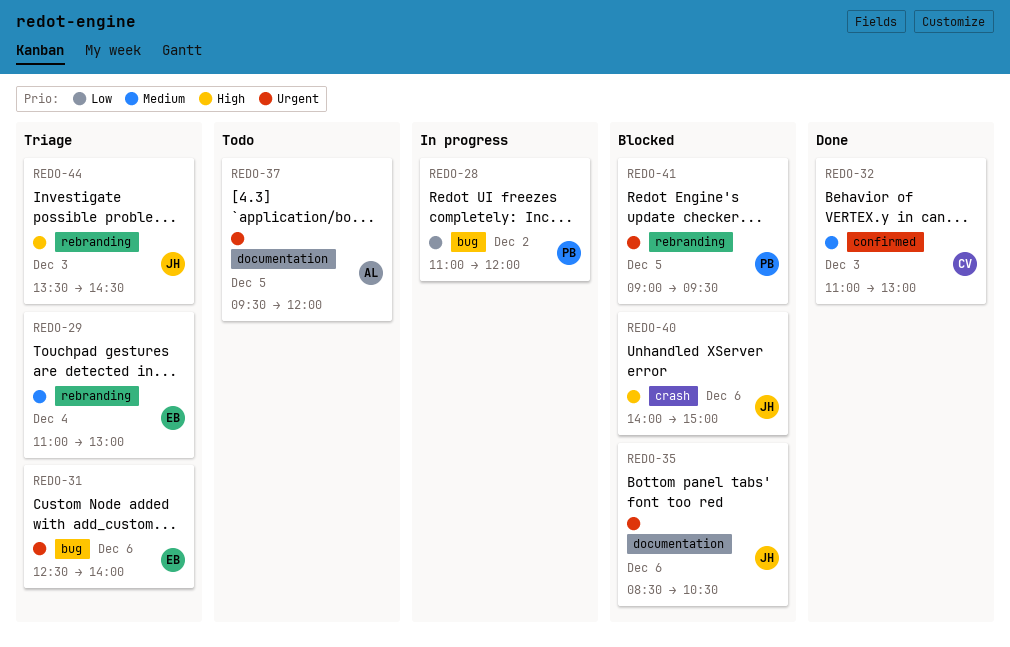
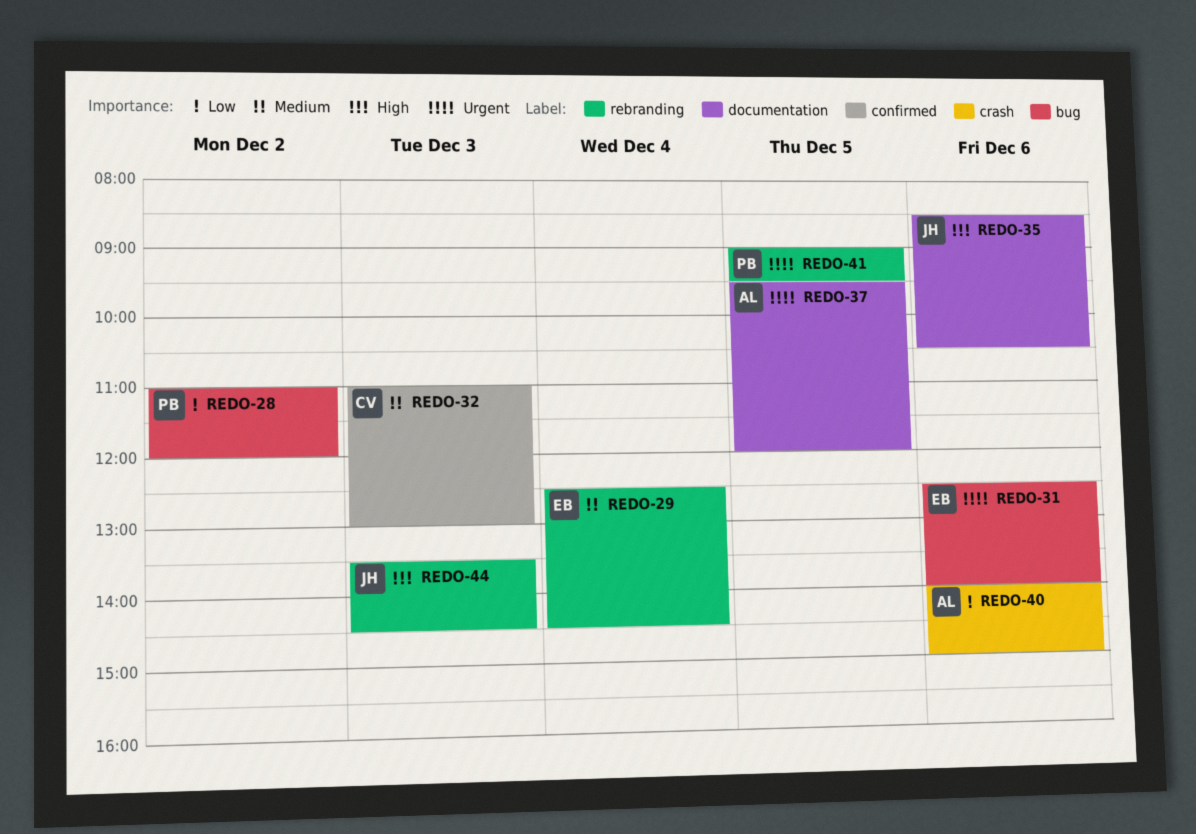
REDO-29, begins: 11:00 -> 12:30
REDO-29, ends: 13:00 -> 14:30
REDO-35, priority: Urgent -> High
REDO-40, owner: JH -> AL
REDO-40, priority: High -> Low

